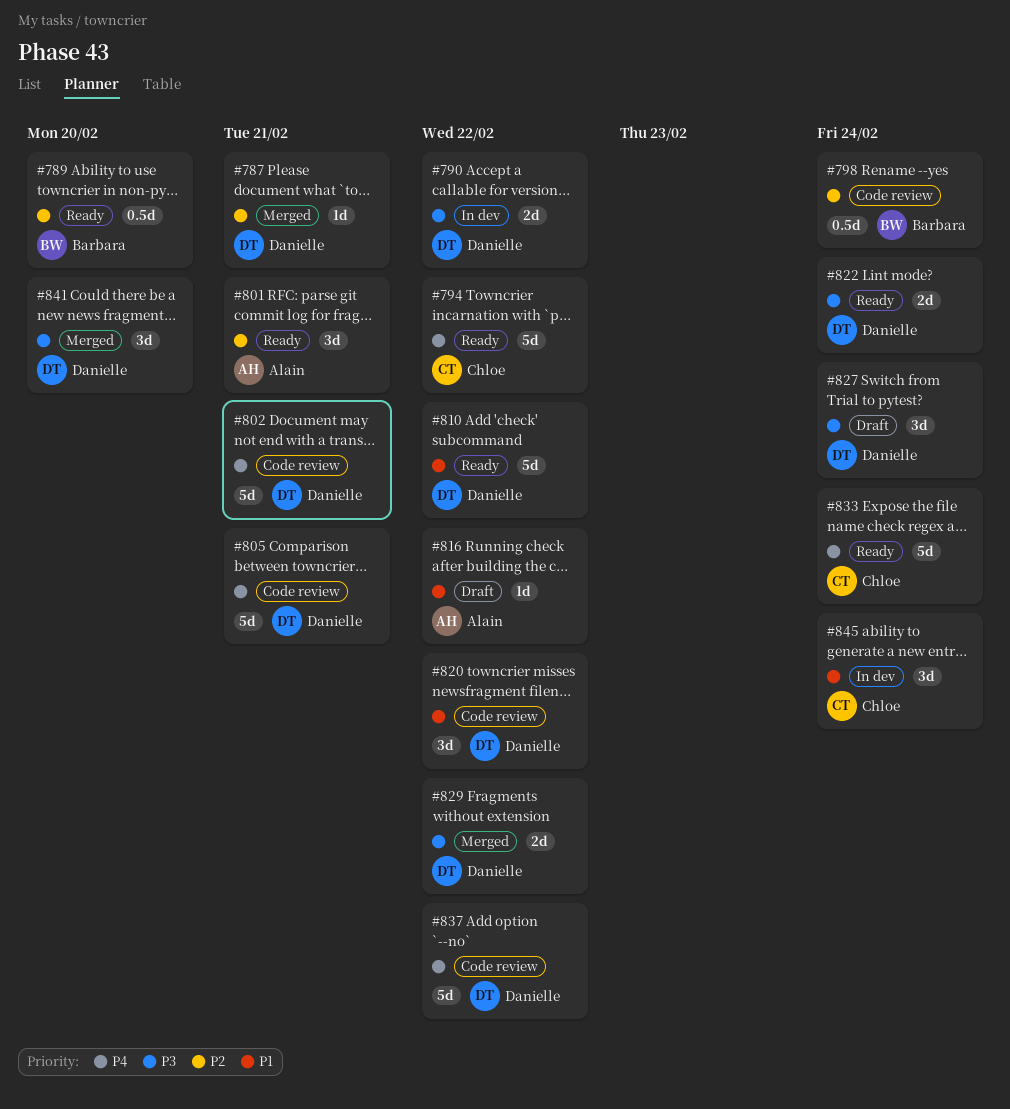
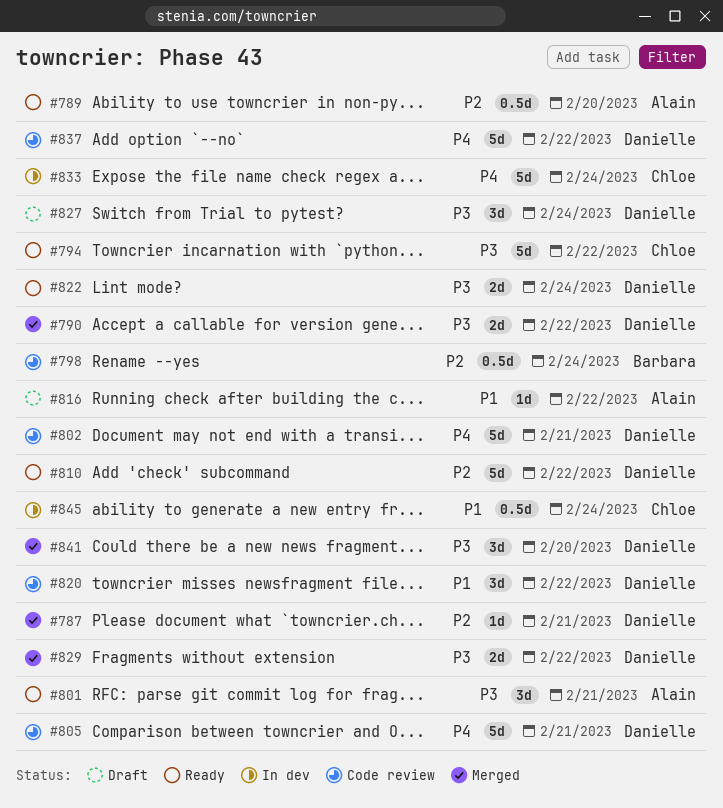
#789, owner: Barbara -> Alain
#790, status: In dev -> Merged
#794, priority: P4 -> P3
#801, priority: P2 -> P3
#810, priority: P1 -> P2
#833, status: Ready -> In dev
#845, estimate: 3d -> 0.5d

